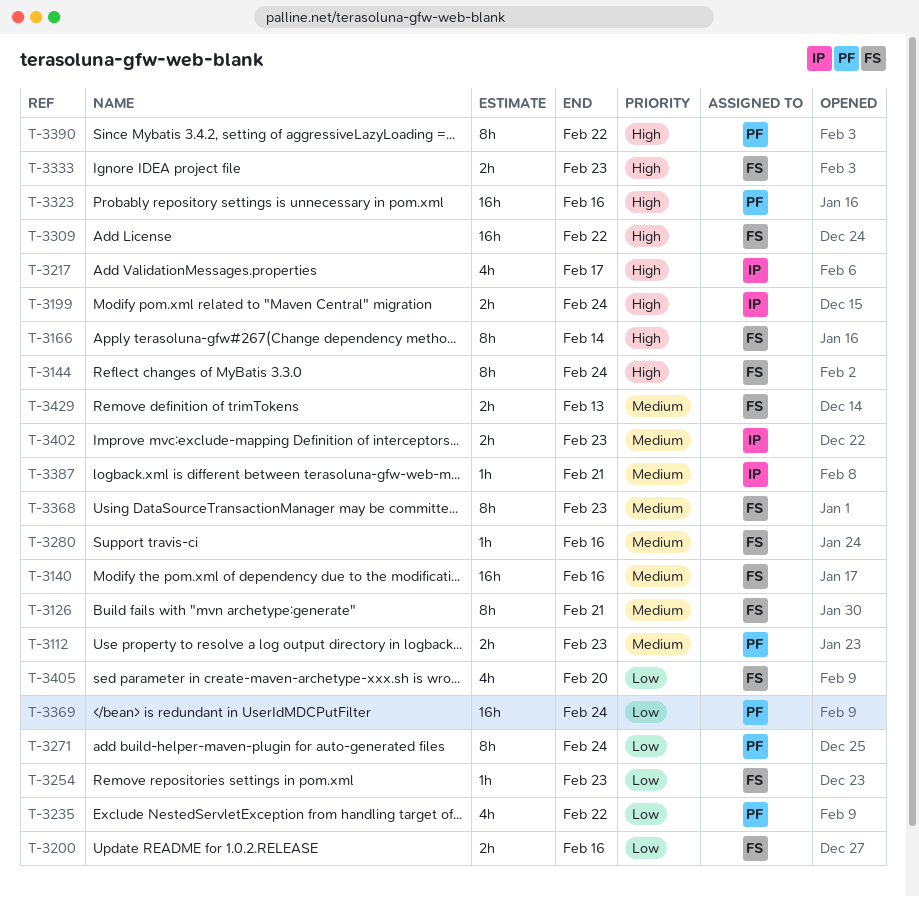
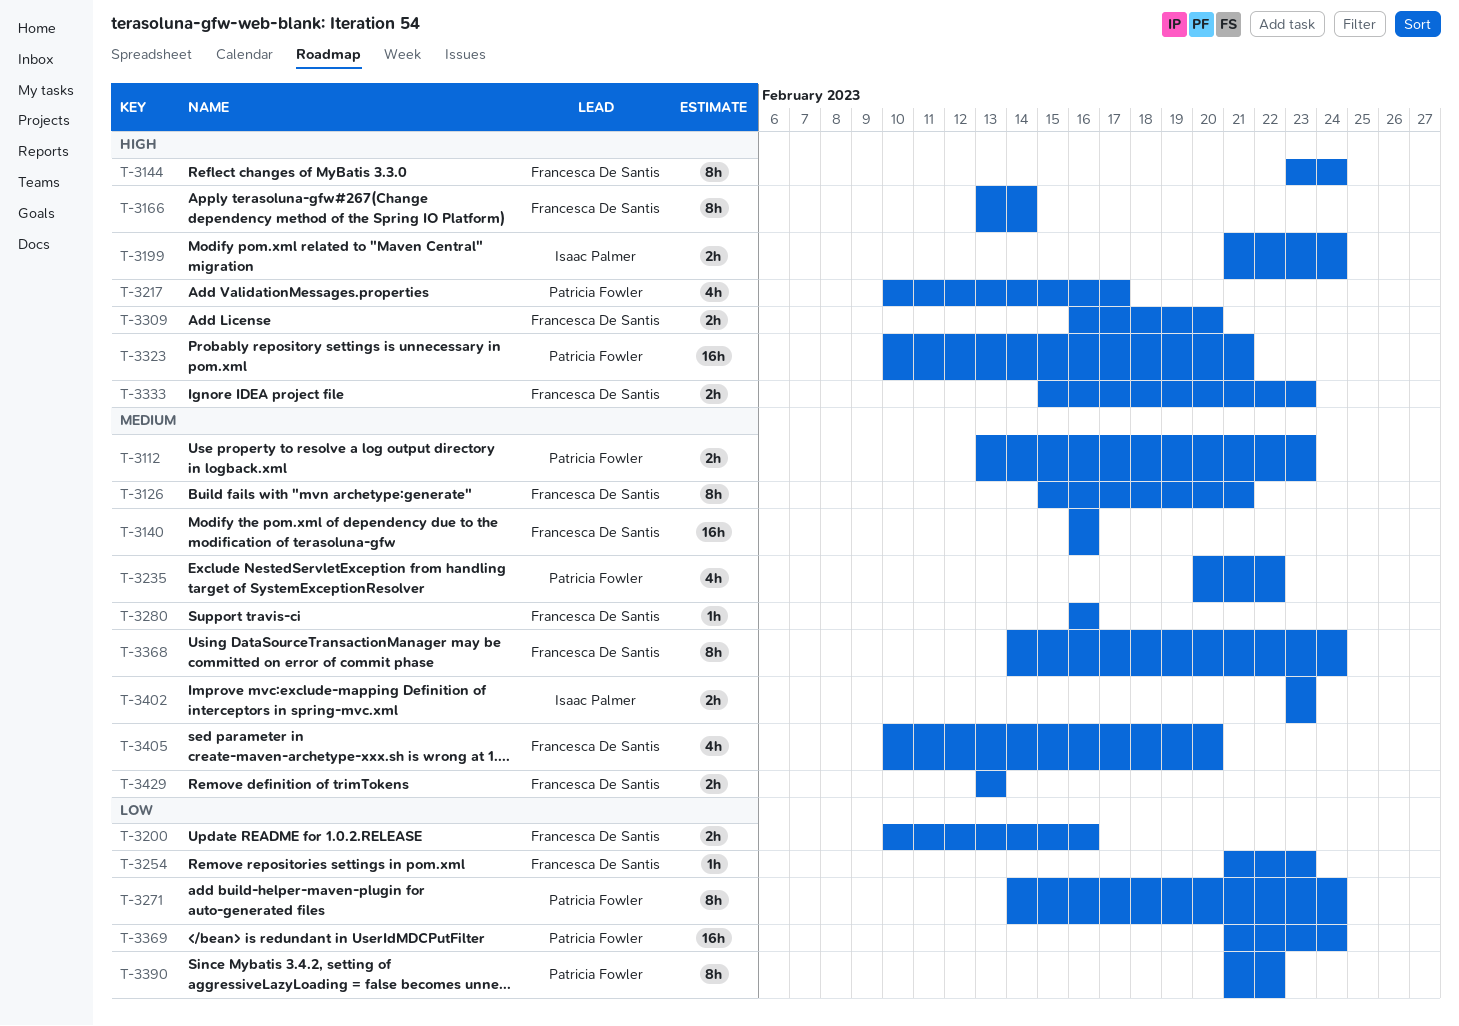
T-3217, owner: Isaac Palmer -> Patricia Fowler
T-3235, priority: Low -> Medium
T-3309, estimate: 16h -> 2h
T-3309, due: Feb 22 -> Feb 20
T-3323, due: Feb 16 -> Feb 21
T-3368, due: Feb 23 -> Feb 24
T-3387: present -> none
T-3390, priority: High -> Low
T-3405, priority: Low -> Medium

